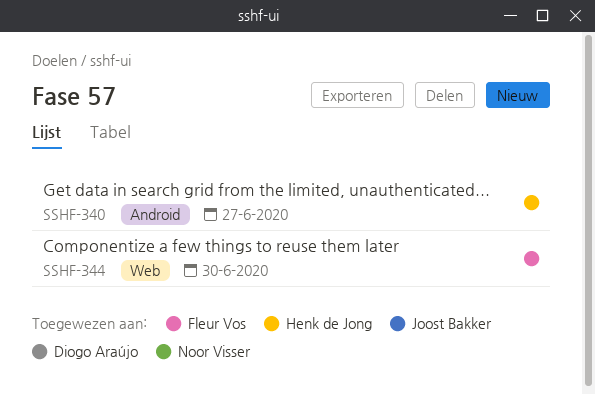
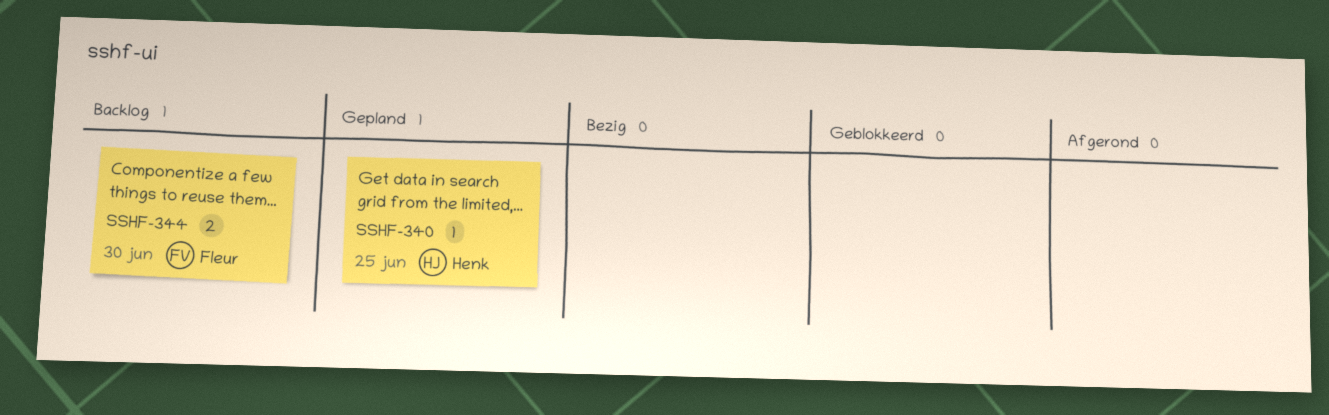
SSHF-340, due: Jun 27 -> Jun 25

